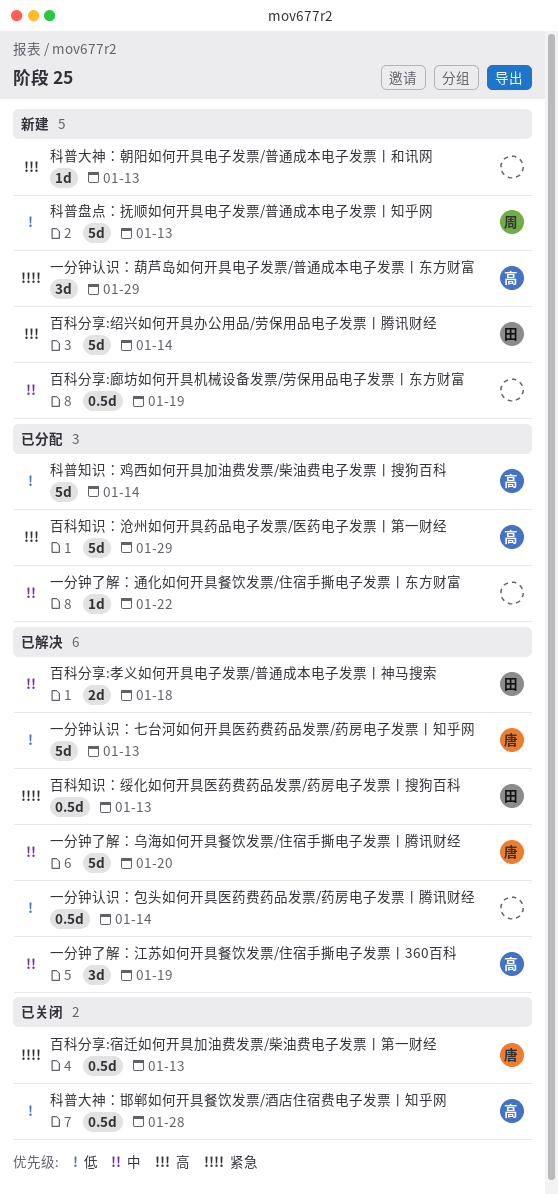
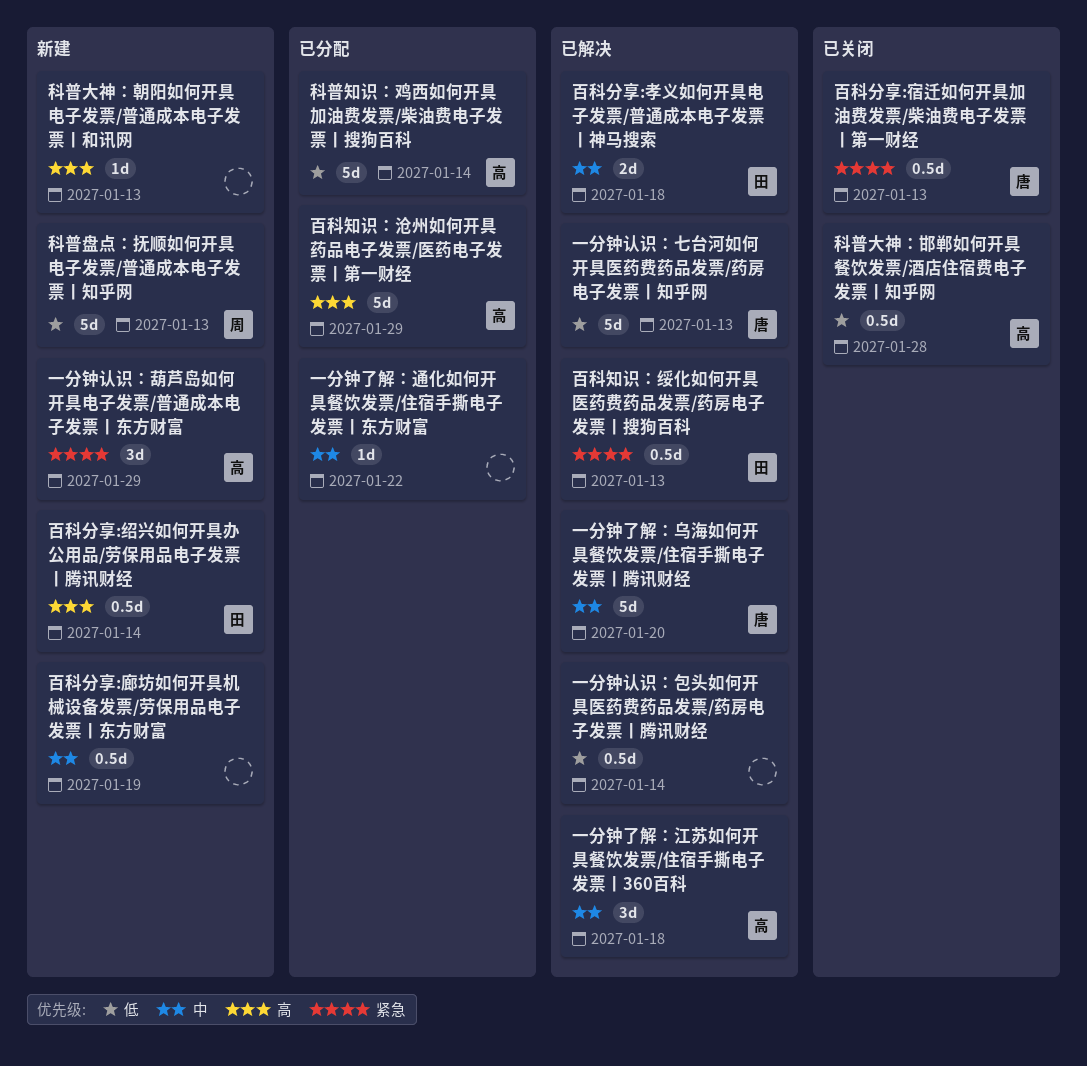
一分钟了解：江苏如何开具餐饮发票/住宿手撕电子发票丨360百科, due: Jan 19 -> Jan 18
百科分享:绍兴如何开具办公用品/劳保用品电子发票丨腾讯财经, estimate: 5d -> 0.5d

